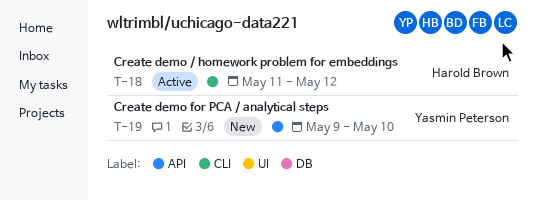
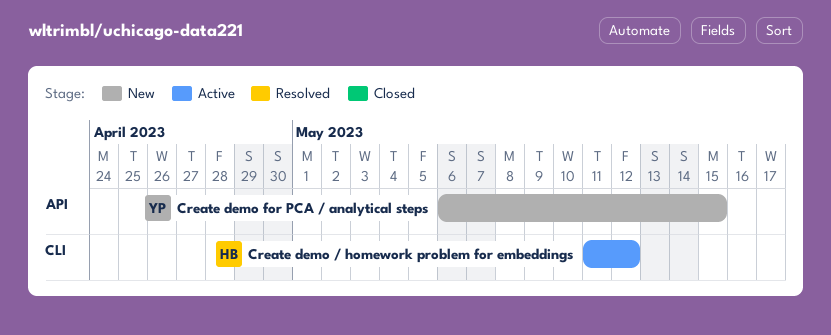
Create demo for PCA / analytical steps, start: May 9 -> May 6
Create demo for PCA / analytical steps, due: May 10 -> May 15

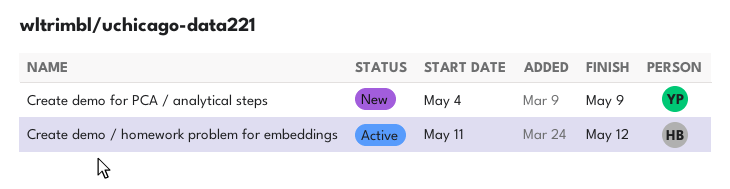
Create demo for PCA / analytical steps, start: May 6 -> May 4
Create demo for PCA / analytical steps, due: May 15 -> May 9

